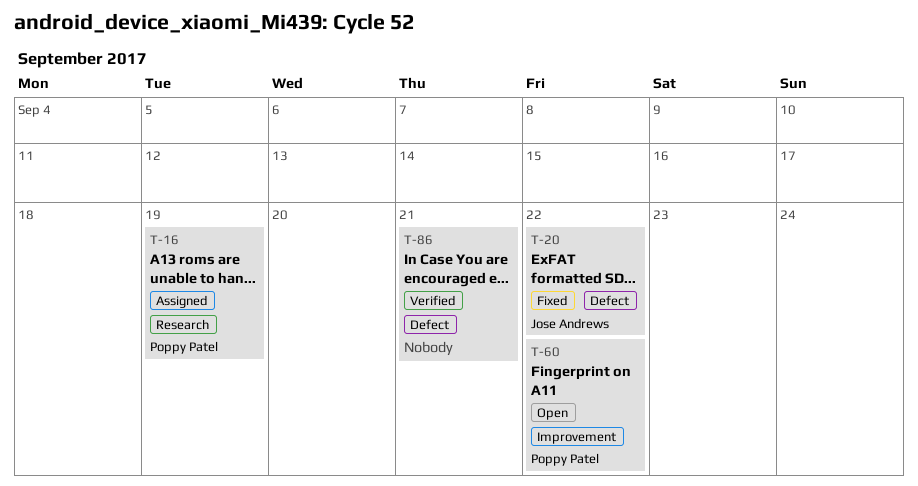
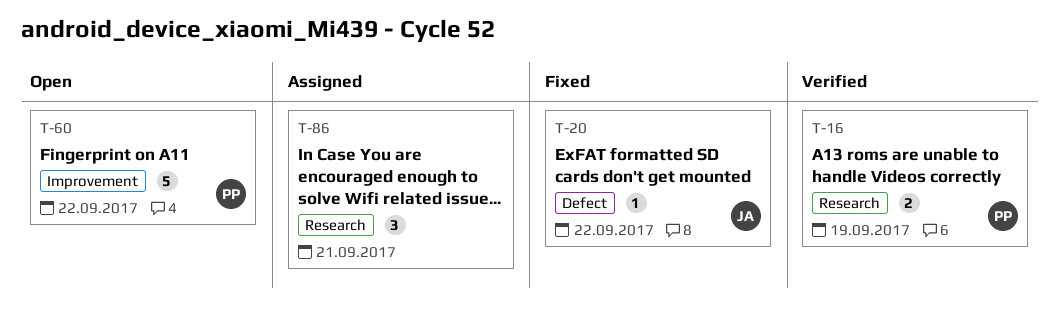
T-16, status: Assigned -> Verified
T-86, status: Verified -> Assigned
T-86, label: Defect -> Research

